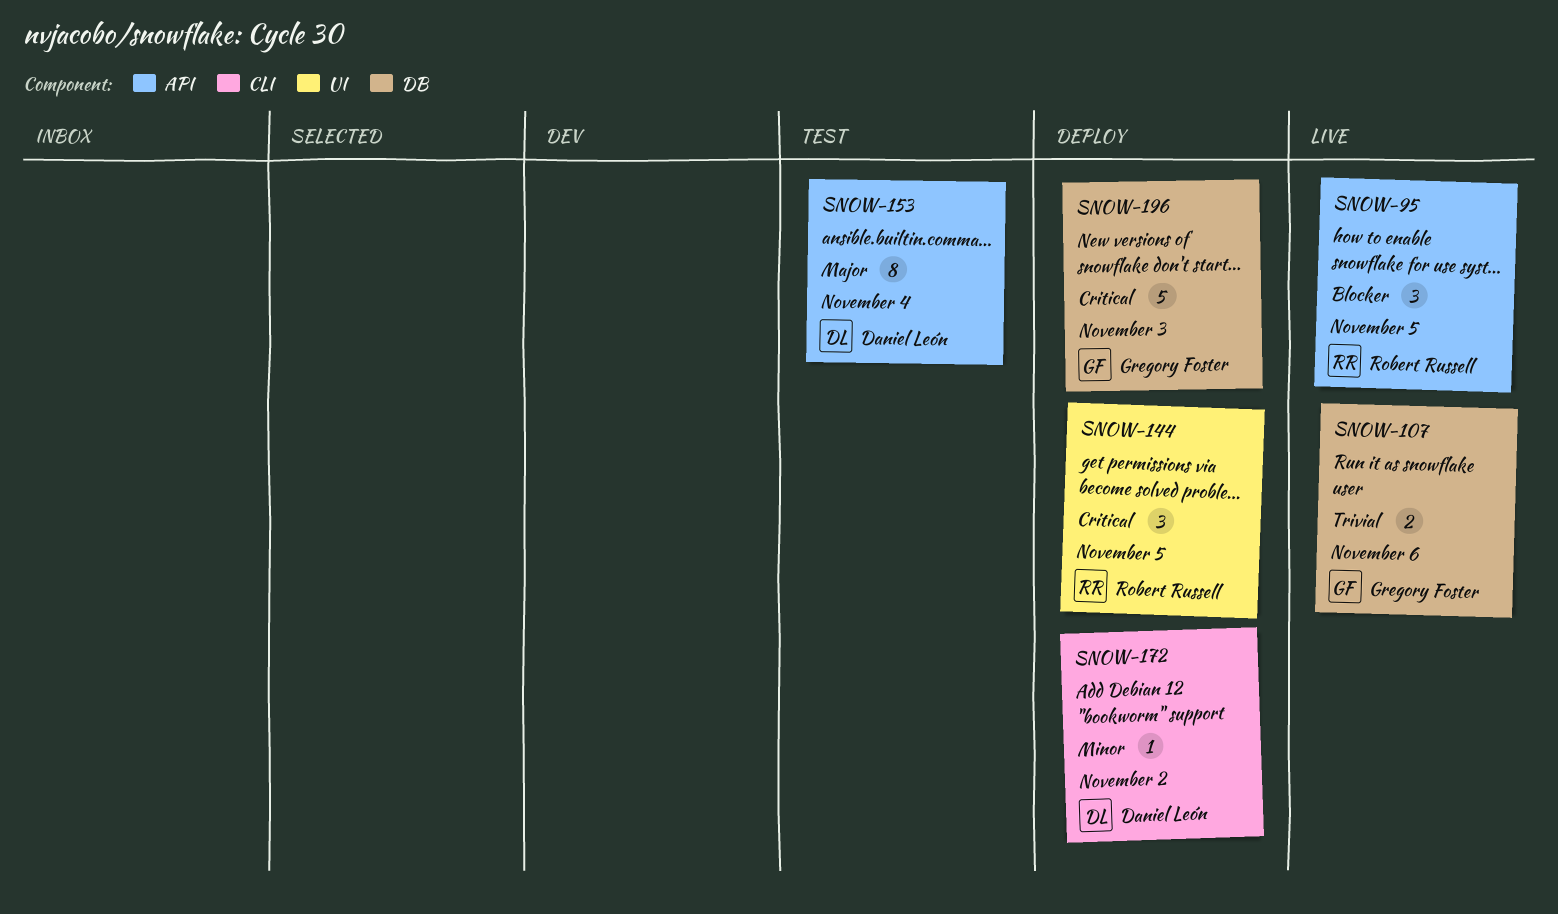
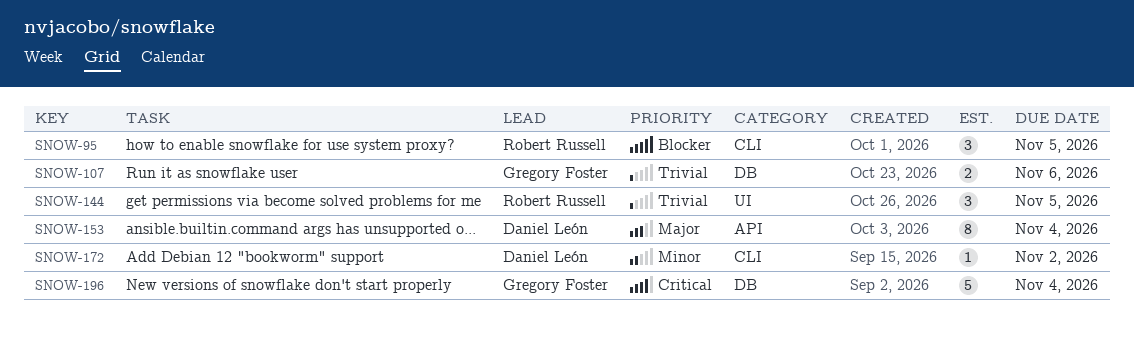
SNOW-95, label: API -> CLI
SNOW-144, priority: Critical -> Trivial
SNOW-196, due: Nov 3 -> Nov 4

